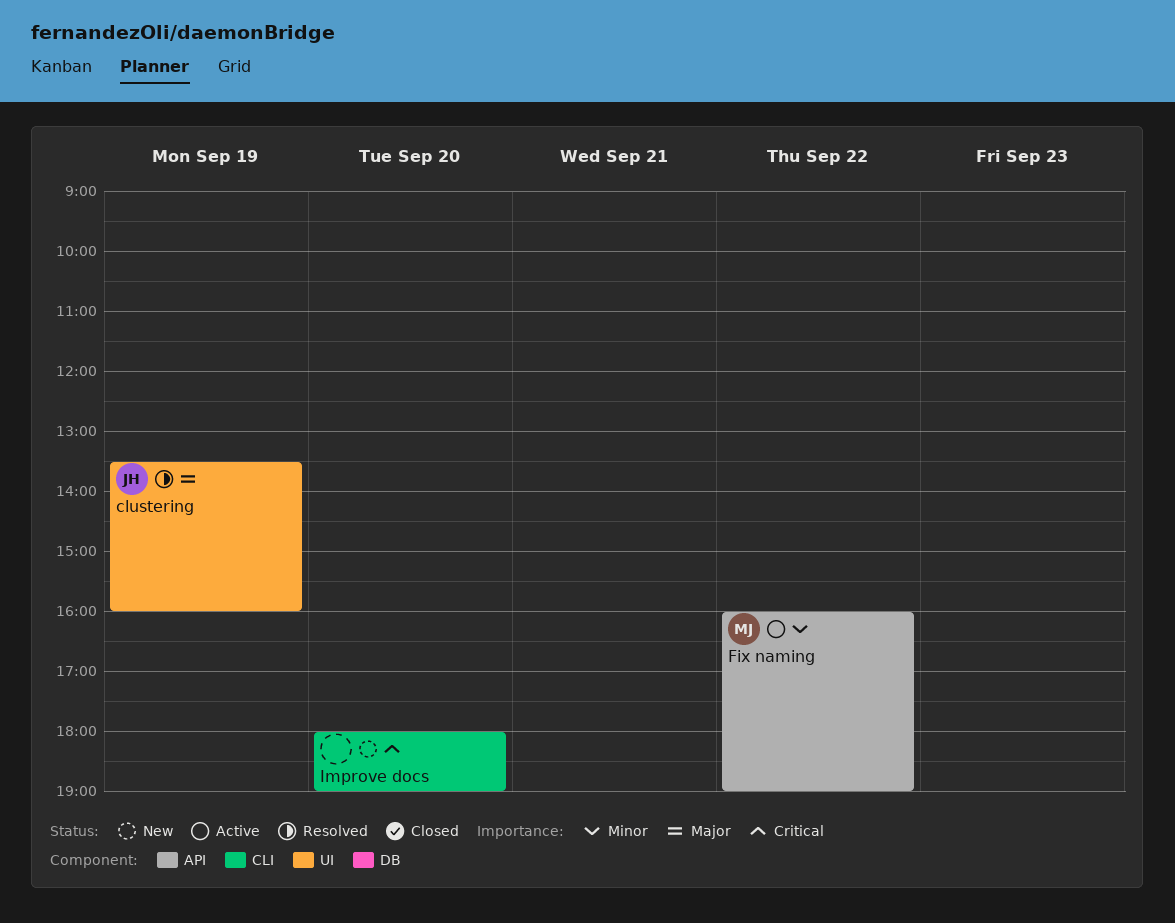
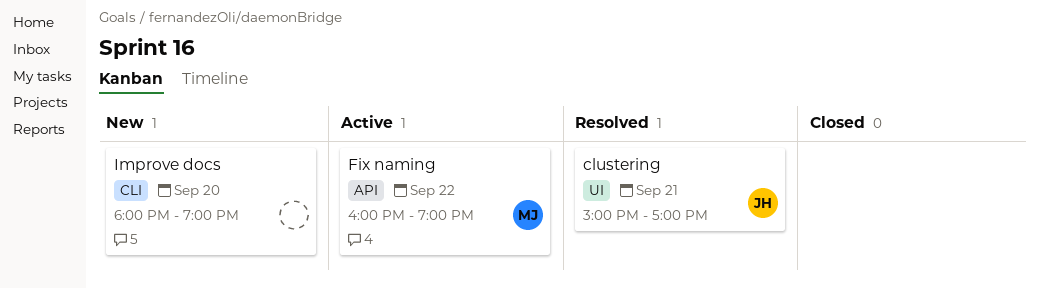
clustering, day: Sep 19 -> Sep 21
clustering, begins: 13:30 -> 15:00
clustering, ends: 16:00 -> 17:00

